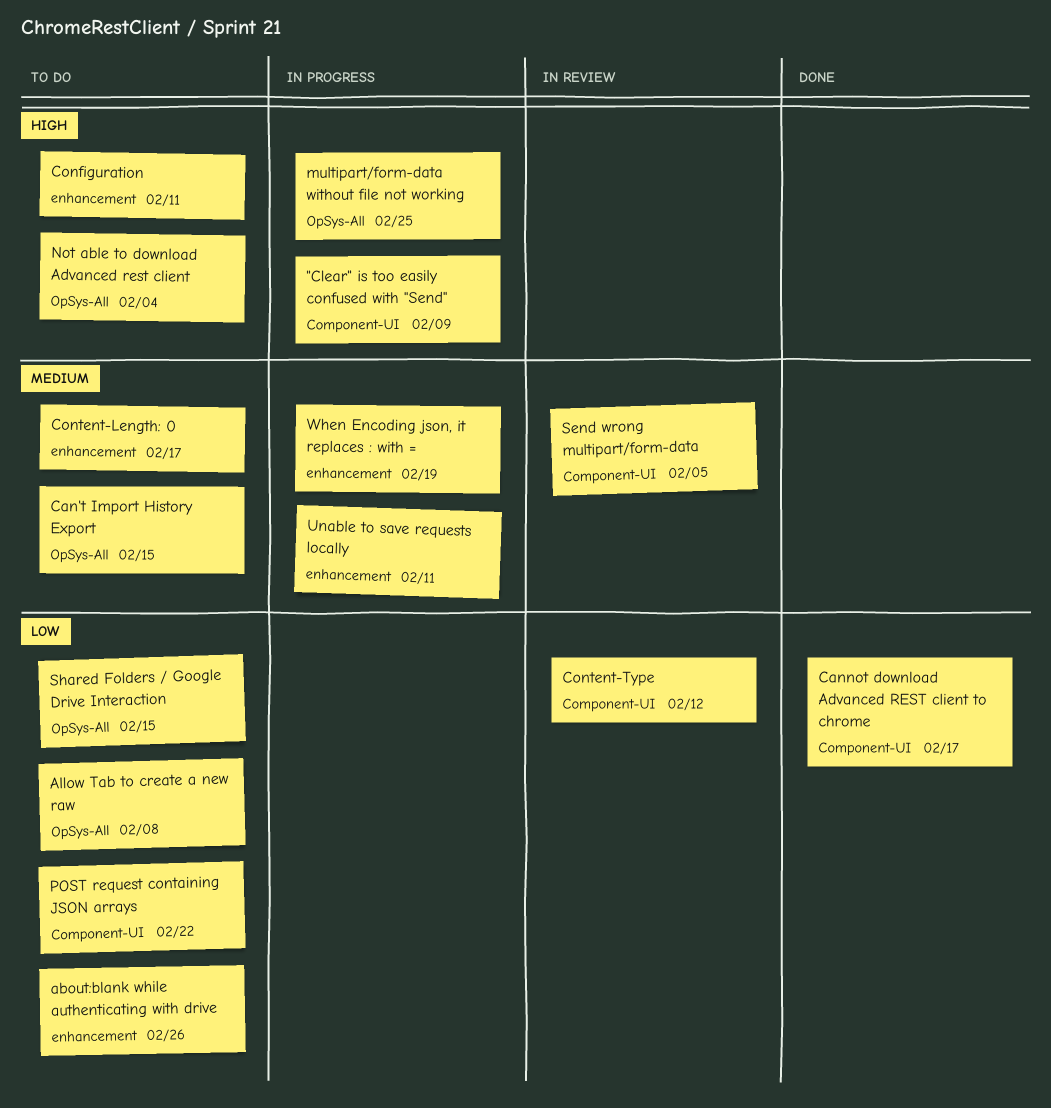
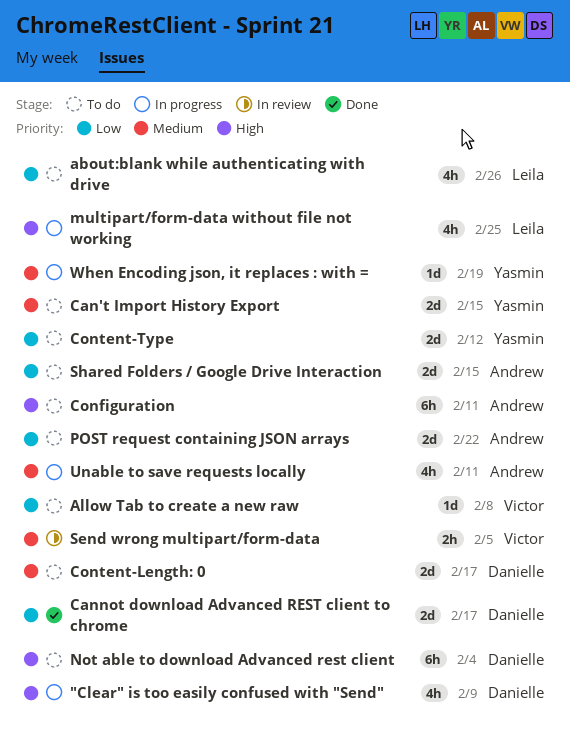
Content-Type, status: In review -> To do

